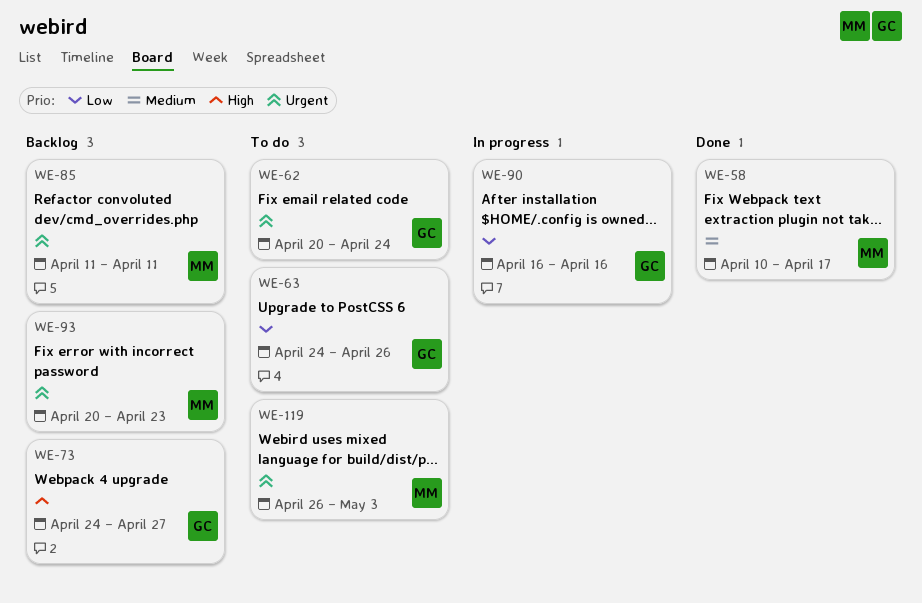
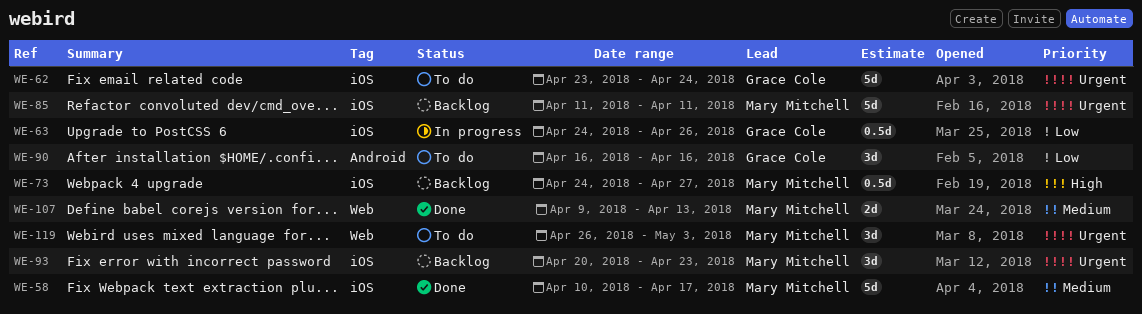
WE-62, start: Apr 20 -> Apr 23
WE-63, status: To do -> In progress
WE-73, owner: Grace Cole -> Mary Mitchell
WE-90, status: In progress -> To do
WE-107: none -> present

